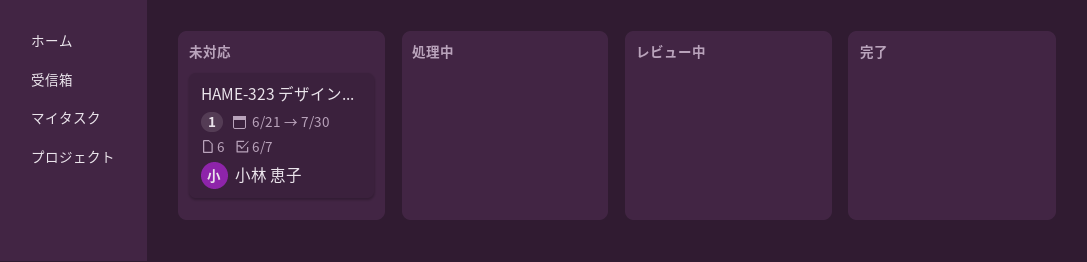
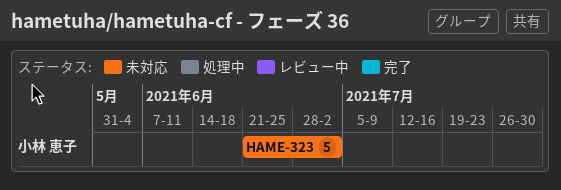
HAME-323, estimate: 1 -> 5
HAME-323, due: Jul 30 -> Jul 2

